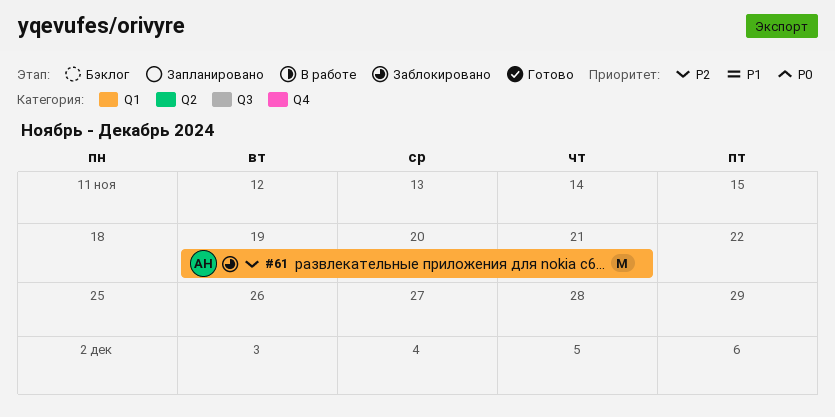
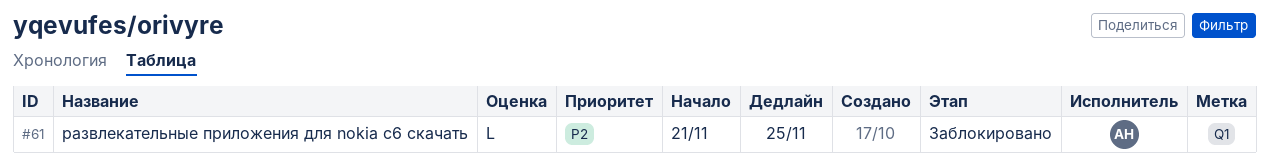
#61, estimate: M -> L
#61, start: Nov 19 -> Nov 21
#61, due: Nov 21 -> Nov 25

